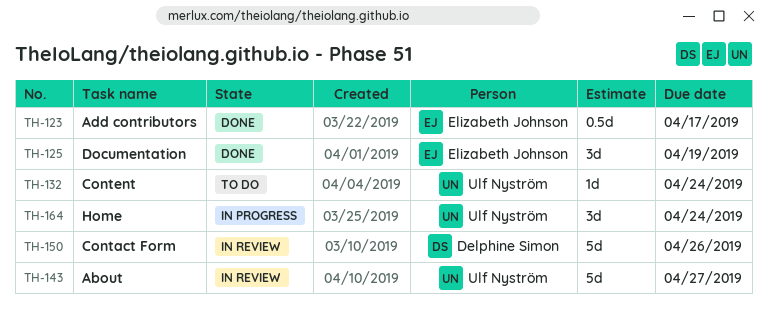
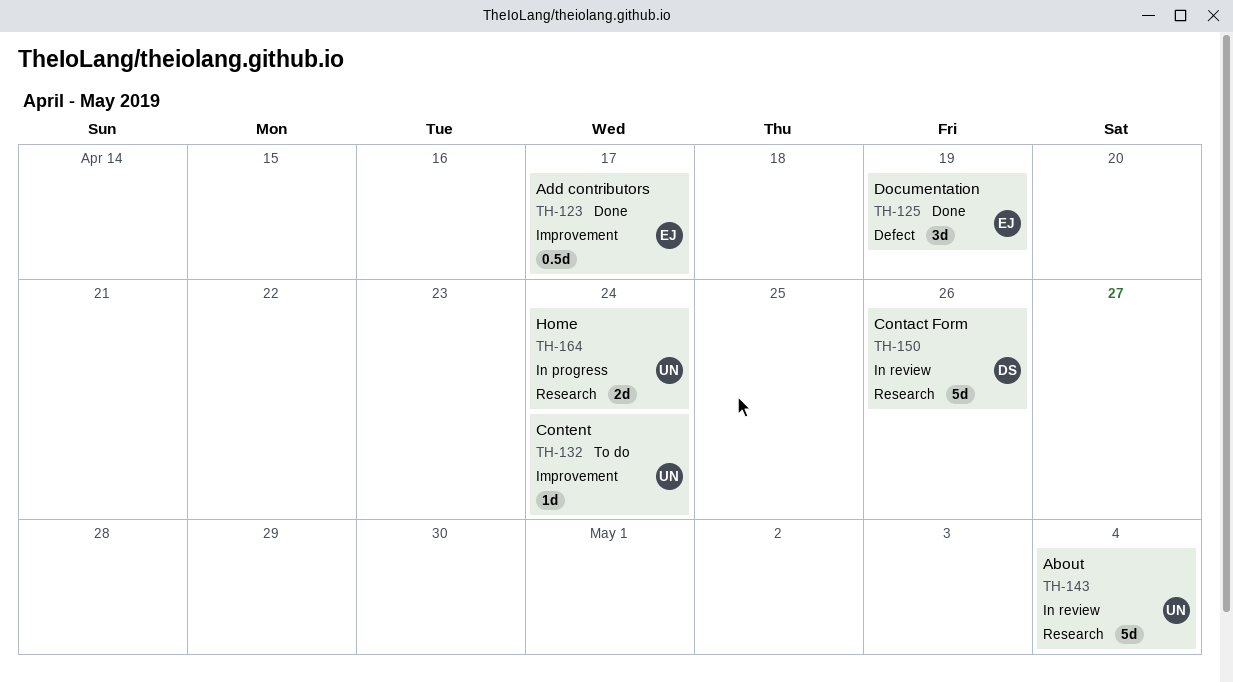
TH-143, due: Apr 27 -> May 4
TH-164, estimate: 3d -> 2d

